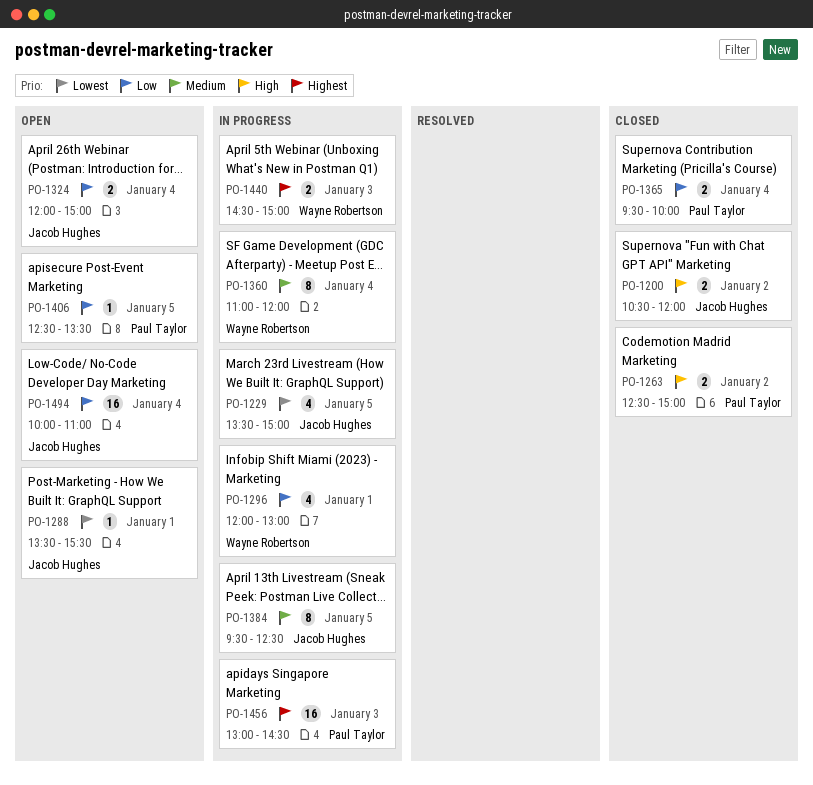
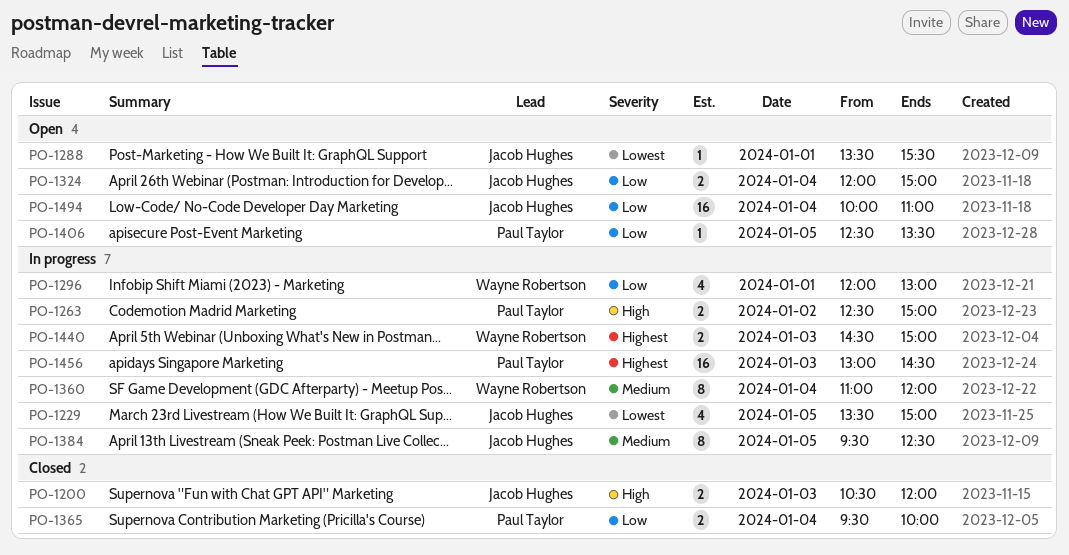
PO-1200, day: Jan 2 -> Jan 3
PO-1263, status: Closed -> In progress

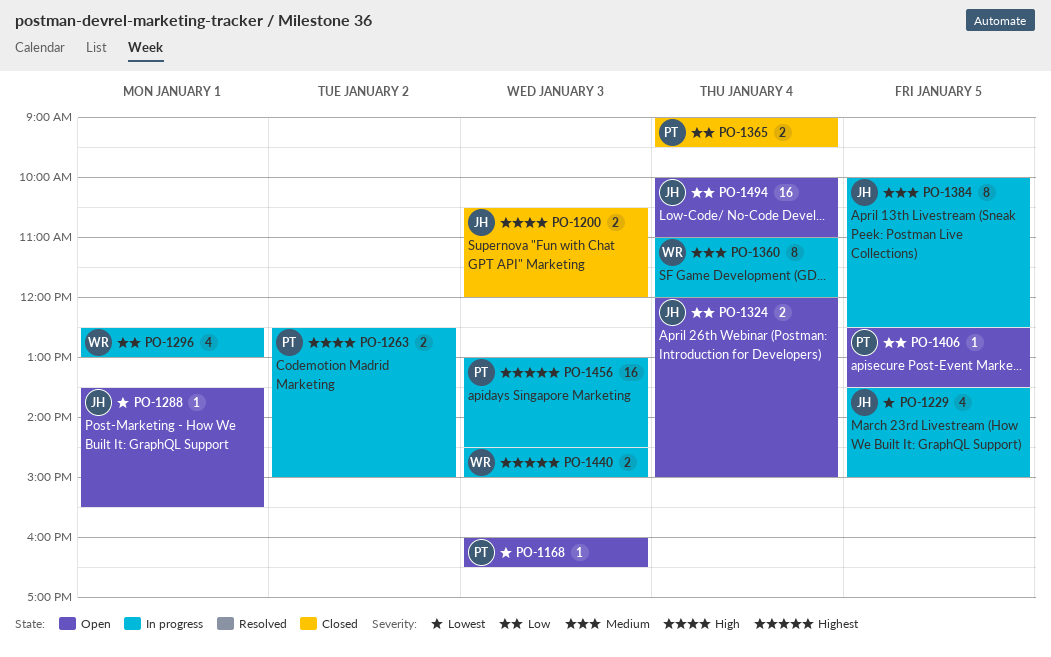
PO-1168: none -> present
PO-1296, begins: 12:00 -> 12:30
PO-1365, begins: 09:30 -> 09:00
PO-1365, ends: 10:00 -> 09:30
PO-1384, begins: 09:30 -> 10:00

